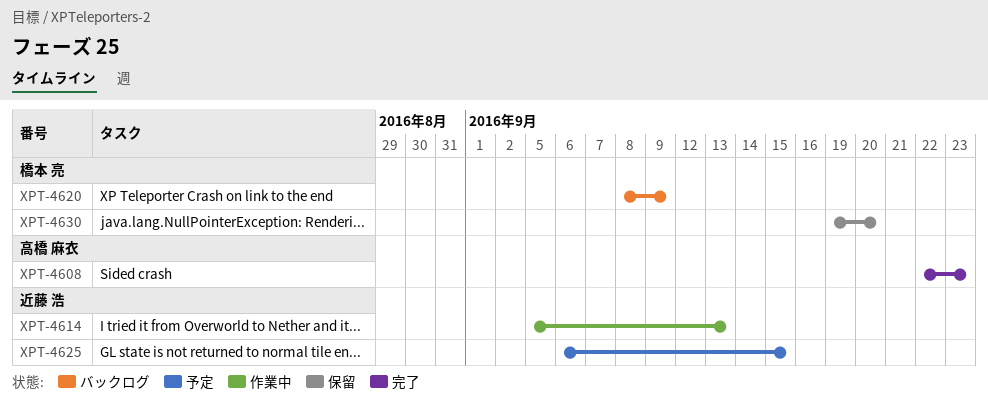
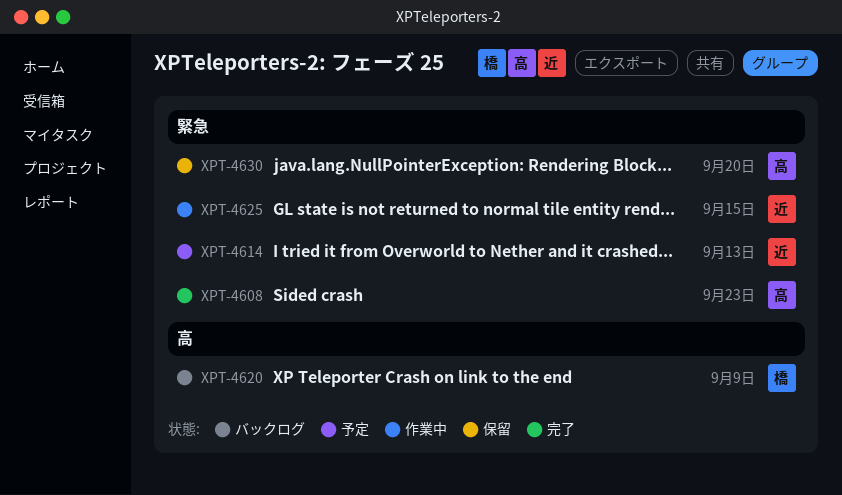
XPT-4614, status: 作業中 -> 予定
XPT-4625, status: 予定 -> 作業中
XPT-4630, owner: 橋本 亮 -> 高橋 麻衣

